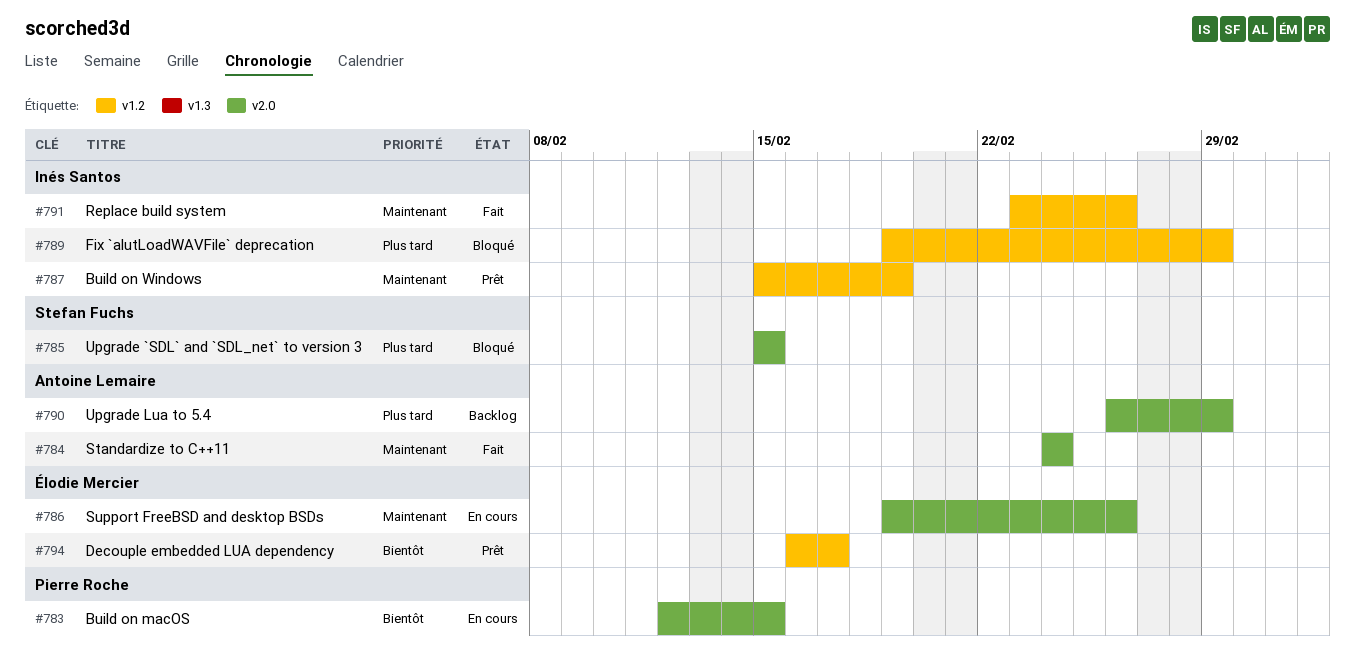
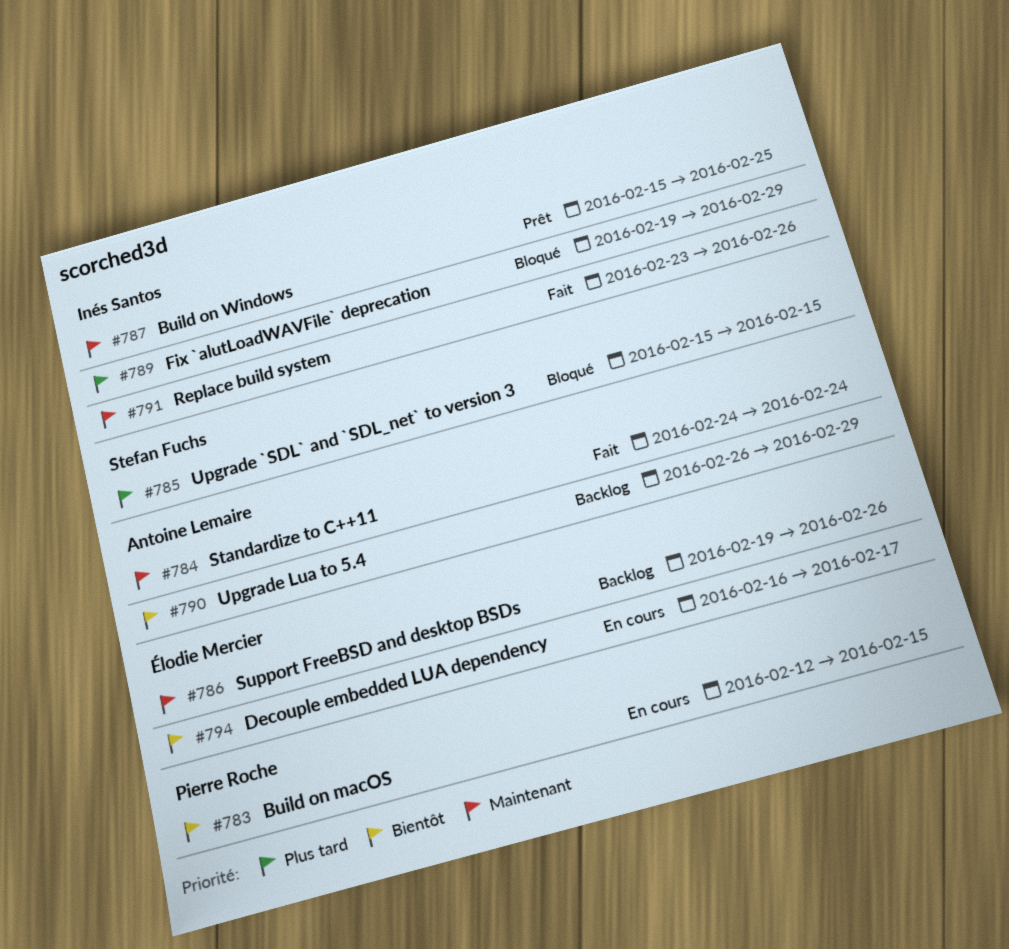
#786, status: En cours -> Backlog
#787, due: Feb 19 -> Feb 25
#790, priority: Plus tard -> Bientôt
#794, status: Prêt -> En cours

